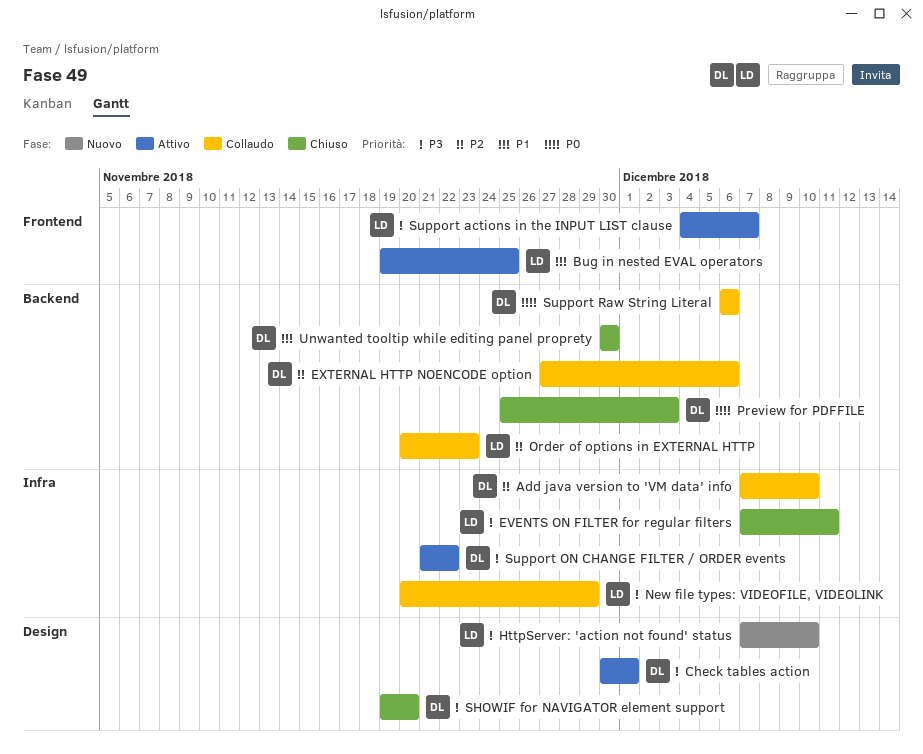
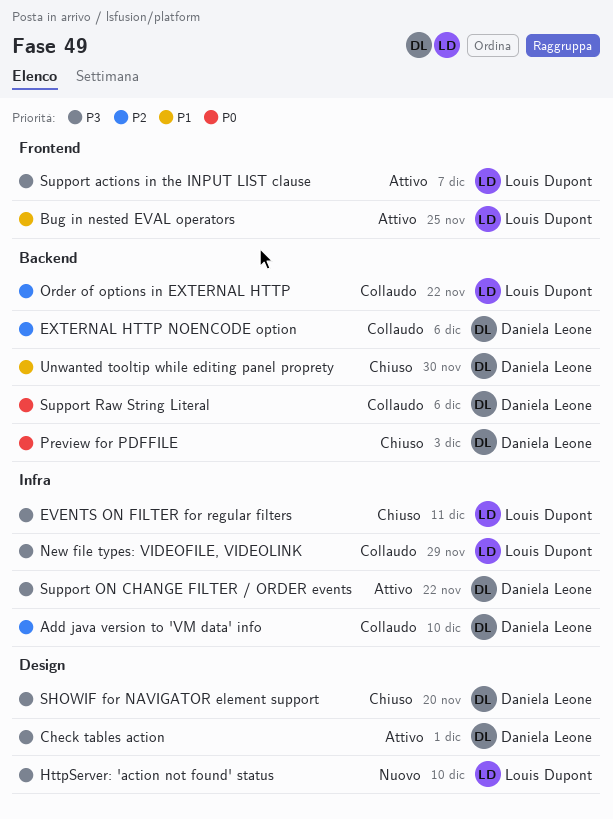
Order of options in EXTERNAL HTTP, due: Nov 23 -> Nov 22

